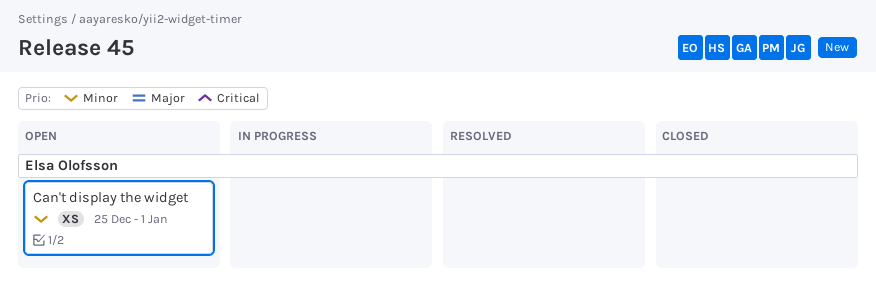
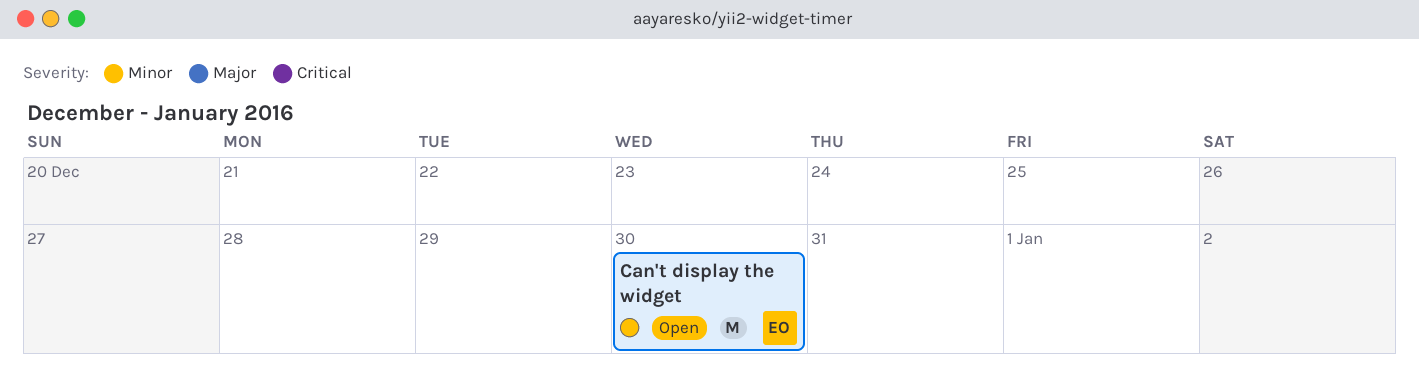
Can't display the widget, estimate: XS -> M
Can't display the widget, due: Jan 1 -> Dec 30

